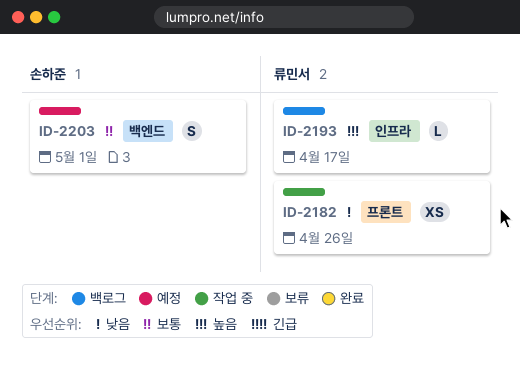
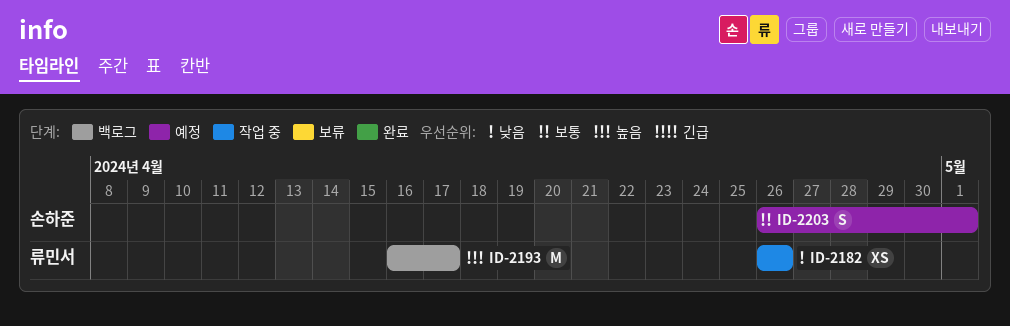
ID-2193, estimate: L -> M

